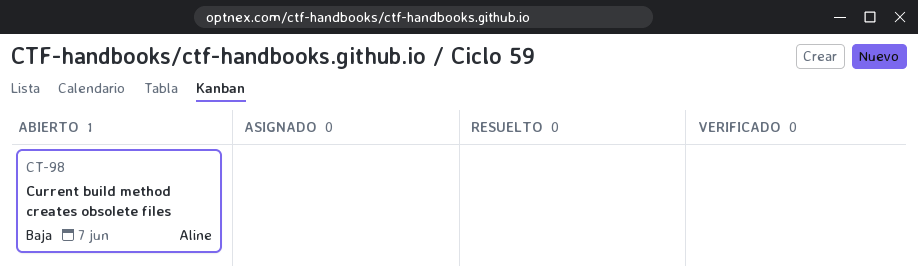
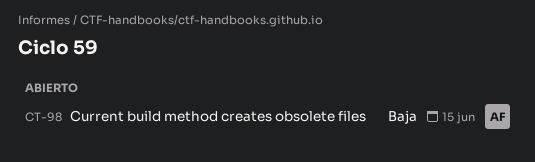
CT-98, due: Jun 7 -> Jun 15

